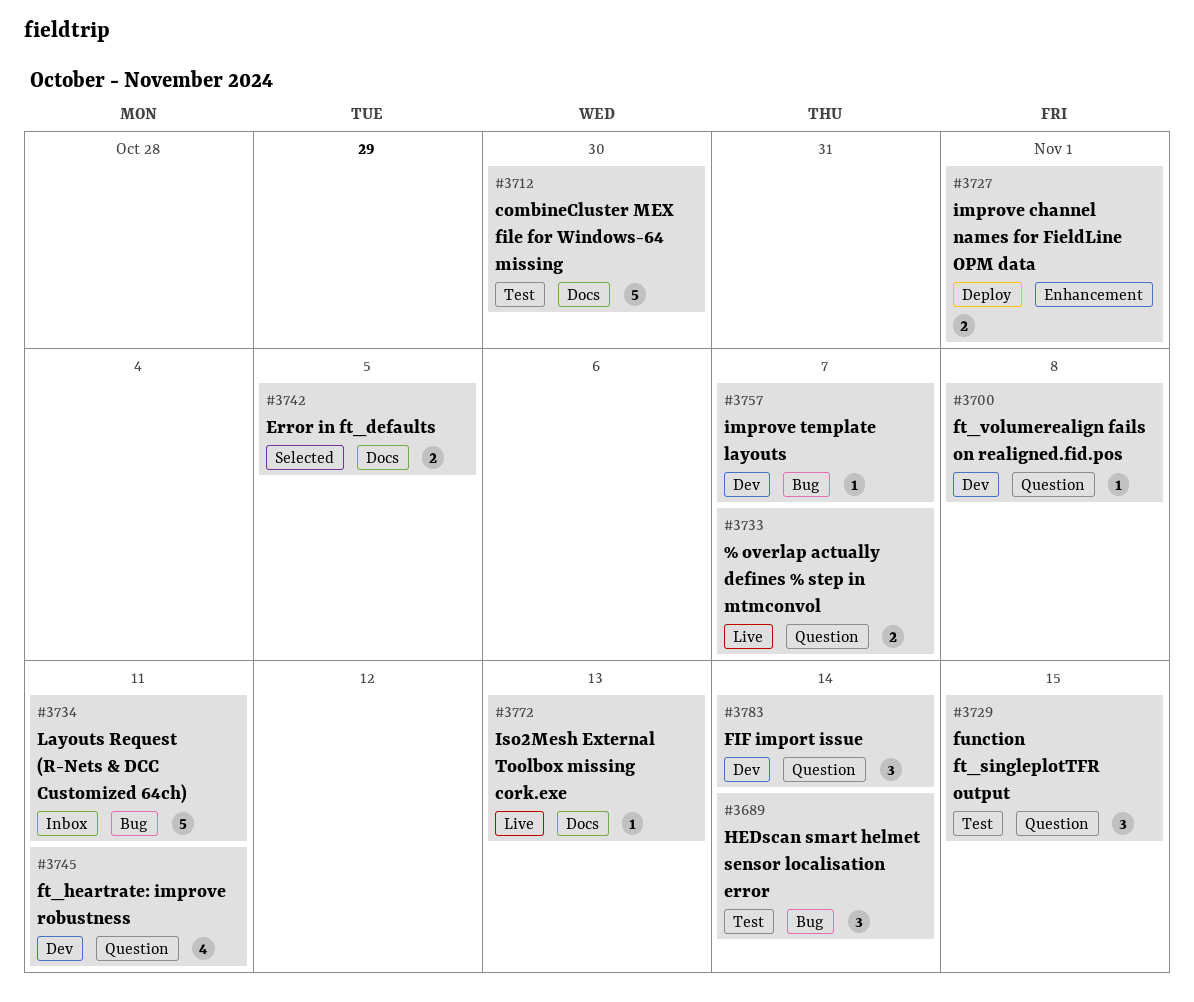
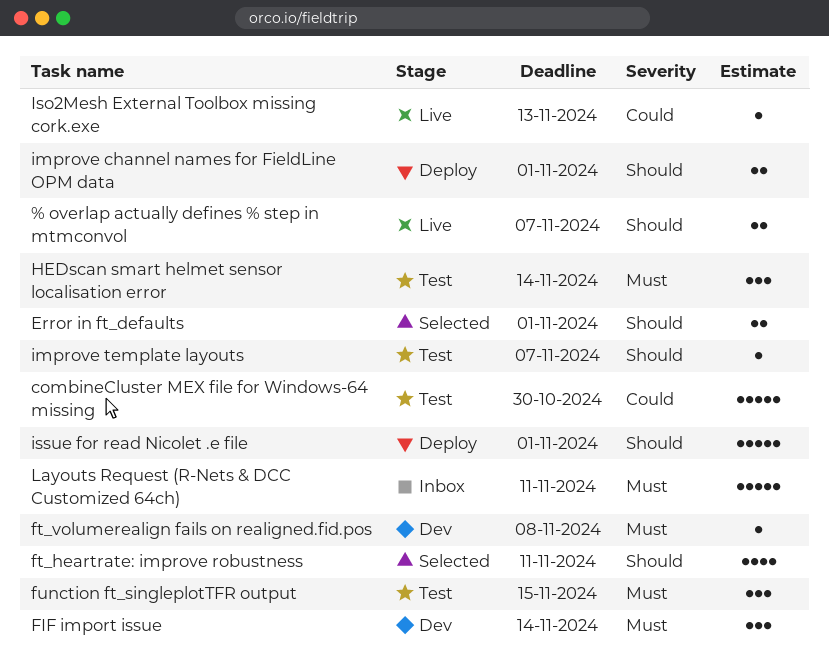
Error in ft_defaults, due: Nov 5 -> Nov 1
ft_heartrate: improve robustness, status: Dev -> Selected
improve template layouts, status: Dev -> Test
issue for read Nicolet .e file: none -> present

